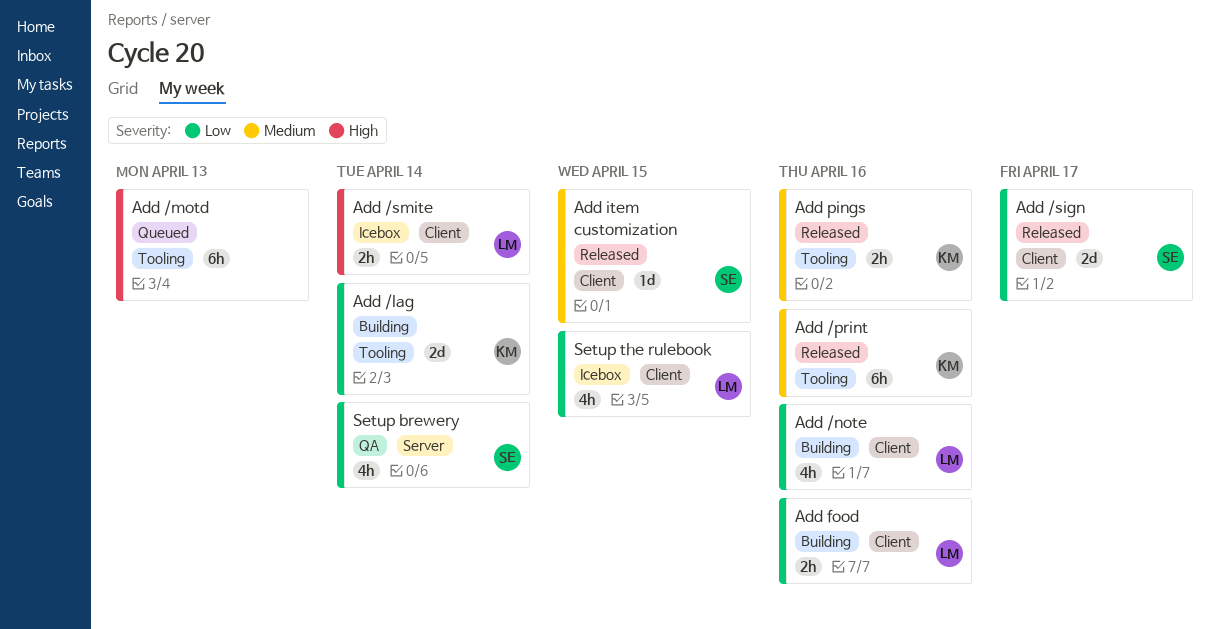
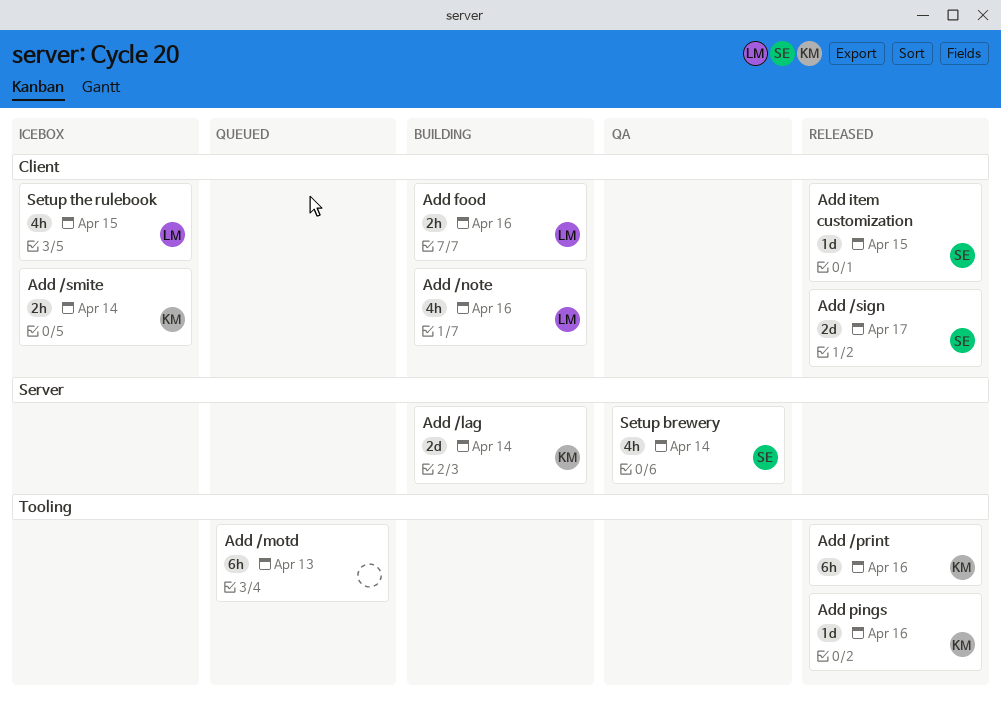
Add /lag, label: Tooling -> Server
Add /smite, owner: LM -> KM
Add pings, estimate: 2h -> 1d

